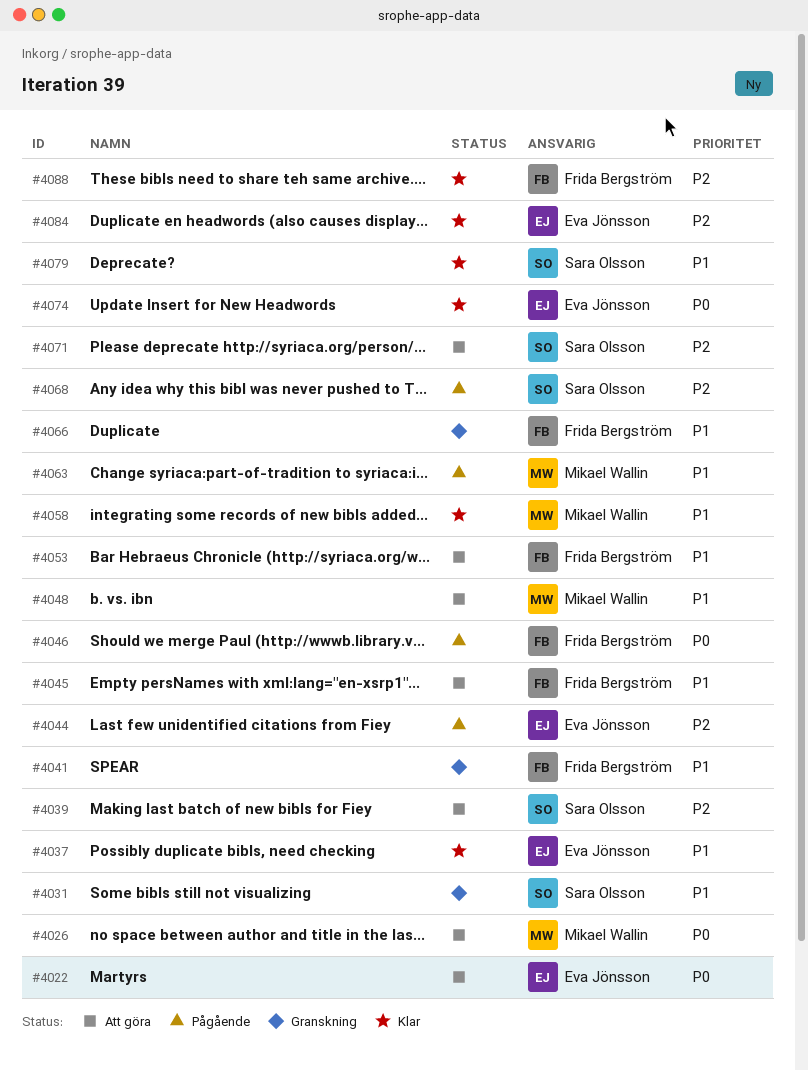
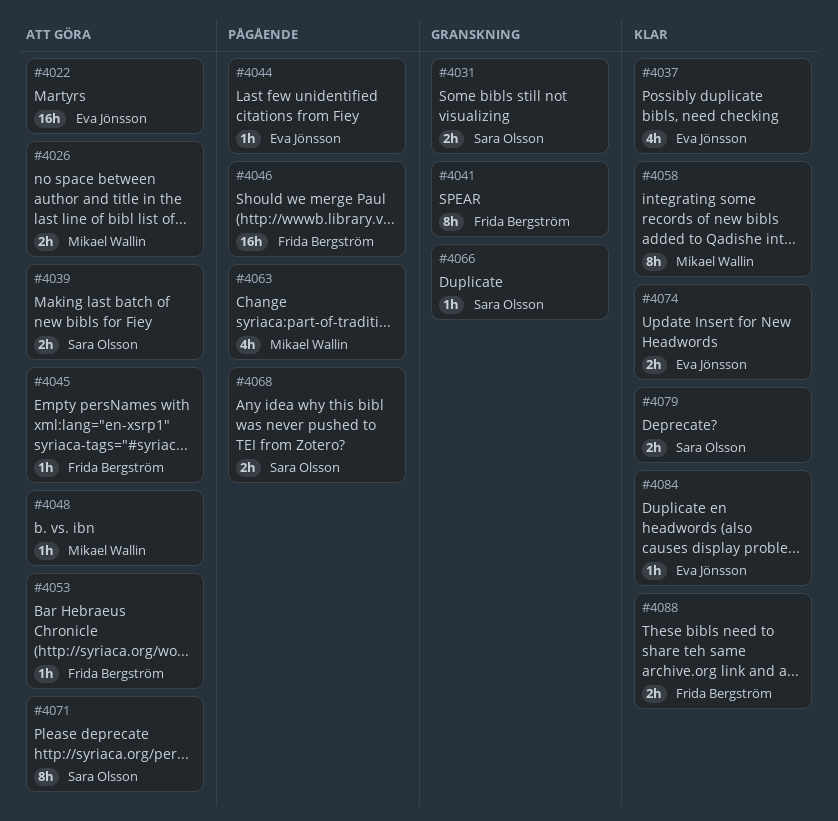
#4066, owner: Frida Bergström -> Sara Olsson

